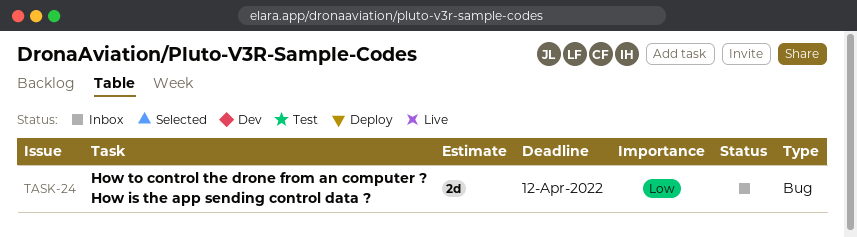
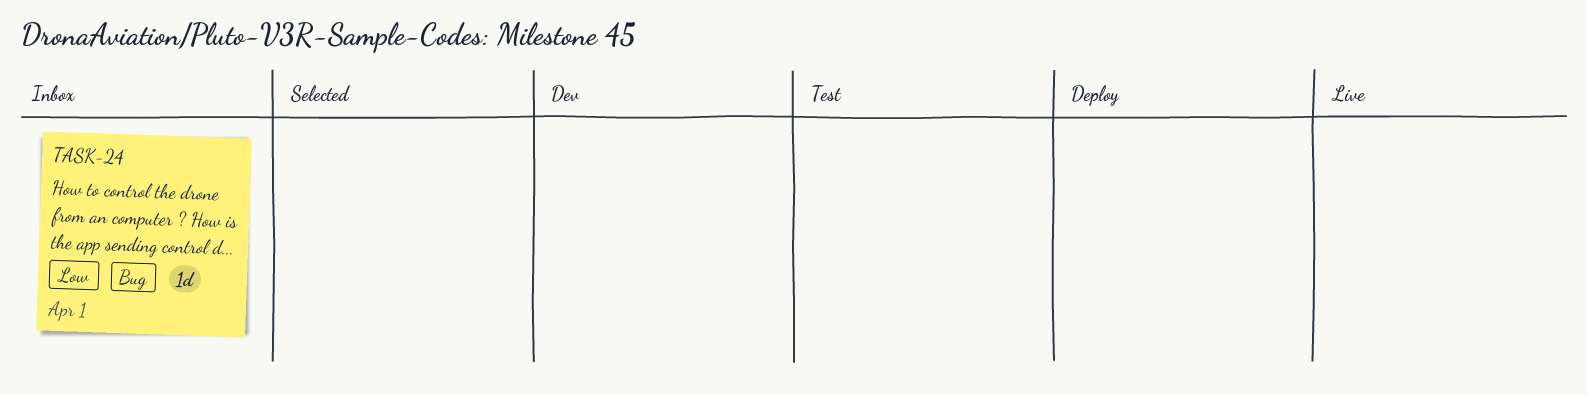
TASK-24, estimate: 2d -> 1d
TASK-24, due: Apr 12 -> Apr 1

